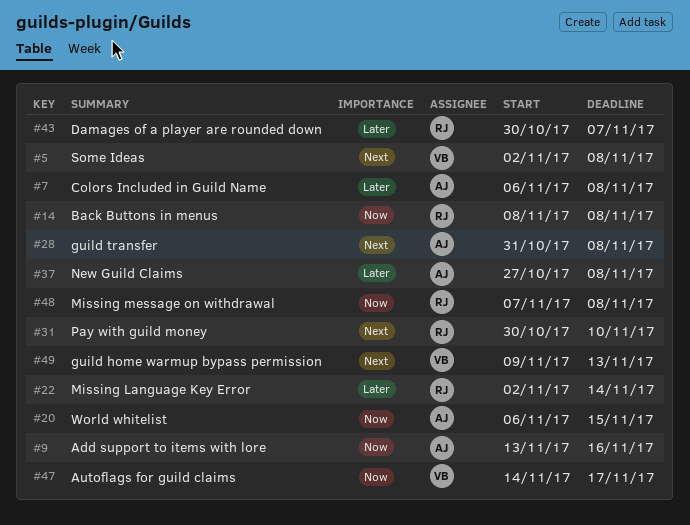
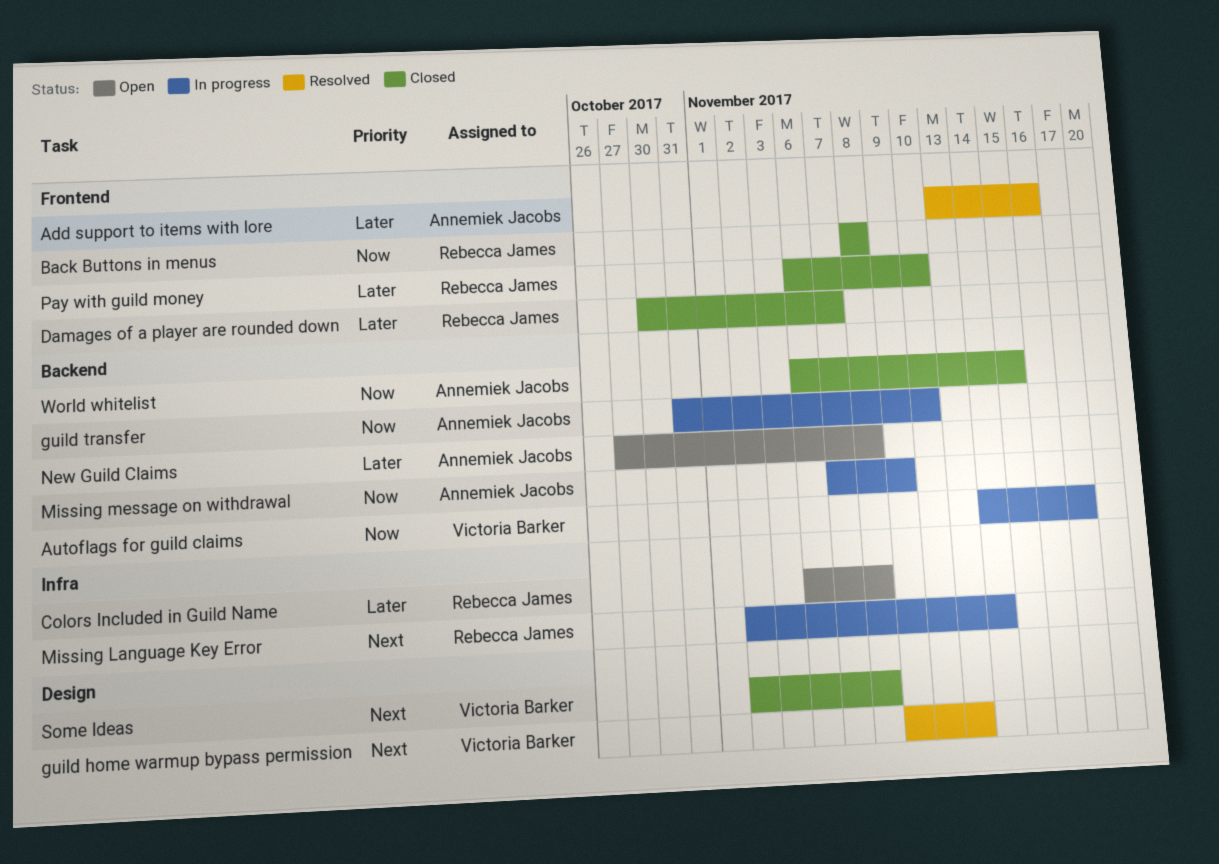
Add support to items with lore, priority: Now -> Later
Colors Included in Guild Name, owner: Annemiek Jacobs -> Rebecca James
guild transfer, priority: Next -> Now
guild transfer, due: Nov 8 -> Nov 10
Missing Language Key Error, priority: Later -> Next
Missing message on withdrawal, owner: Rebecca James -> Annemiek Jacobs
Missing message on withdrawal, due: Nov 8 -> Nov 9
Pay with guild money, priority: Next -> Later
Pay with guild money, start: Oct 30 -> Nov 6

